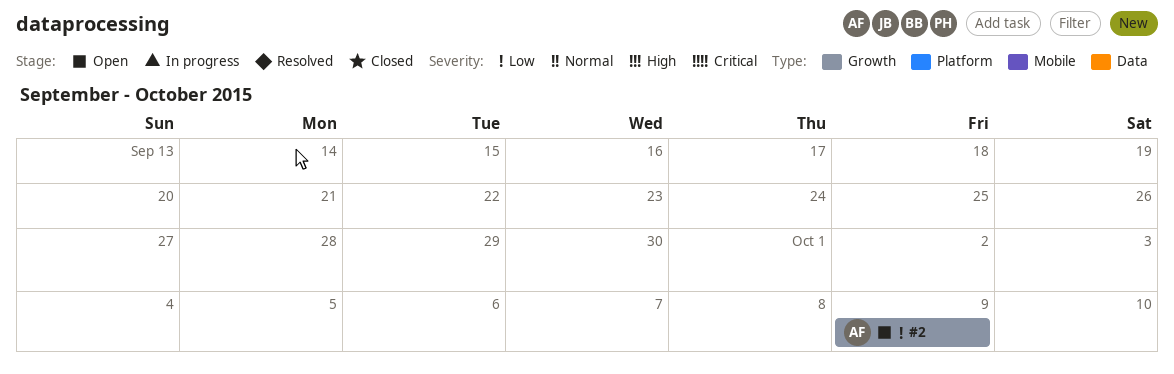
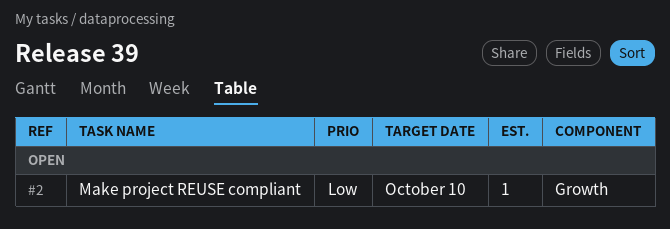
#2, due: Oct 9 -> Oct 10

